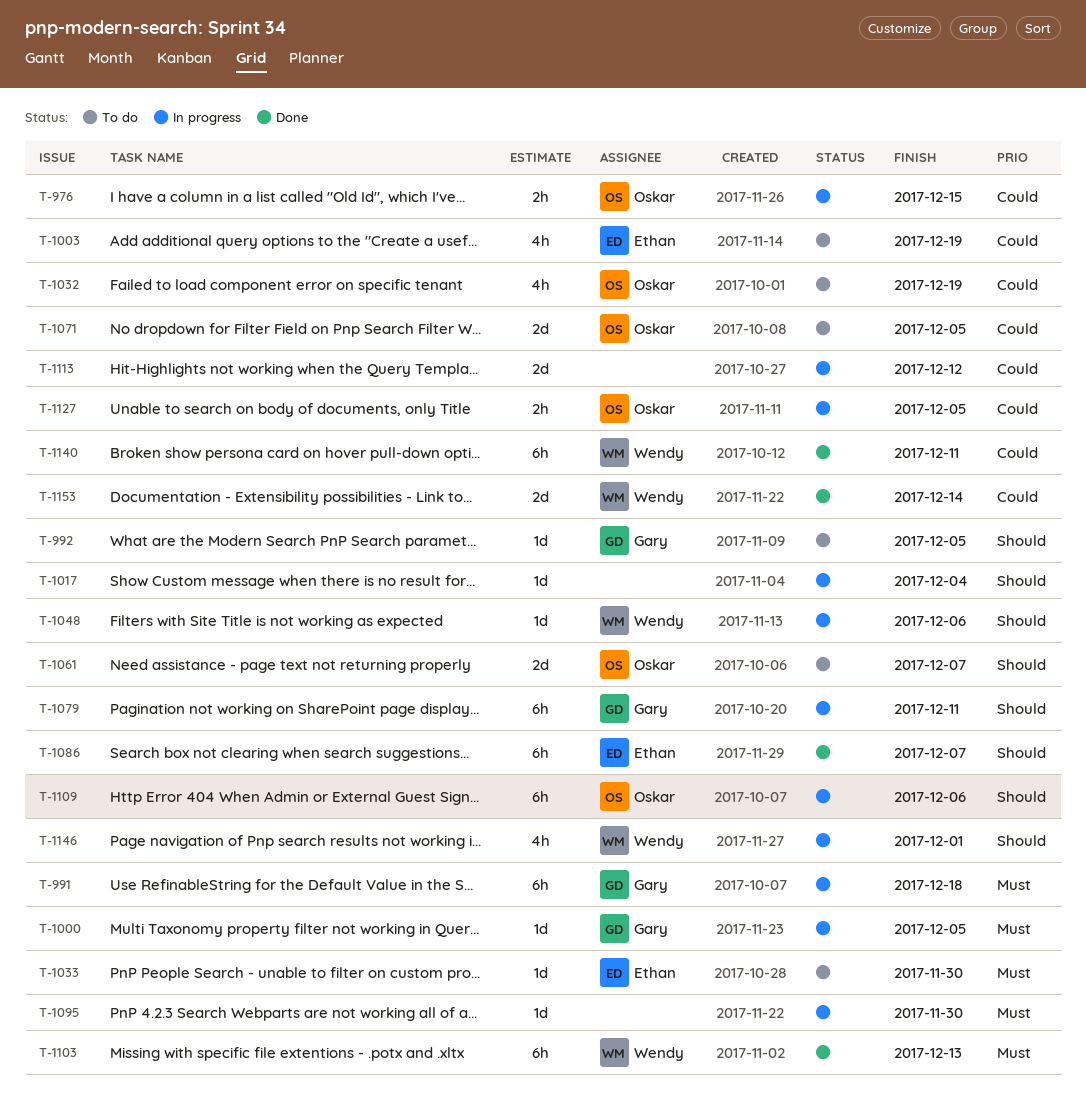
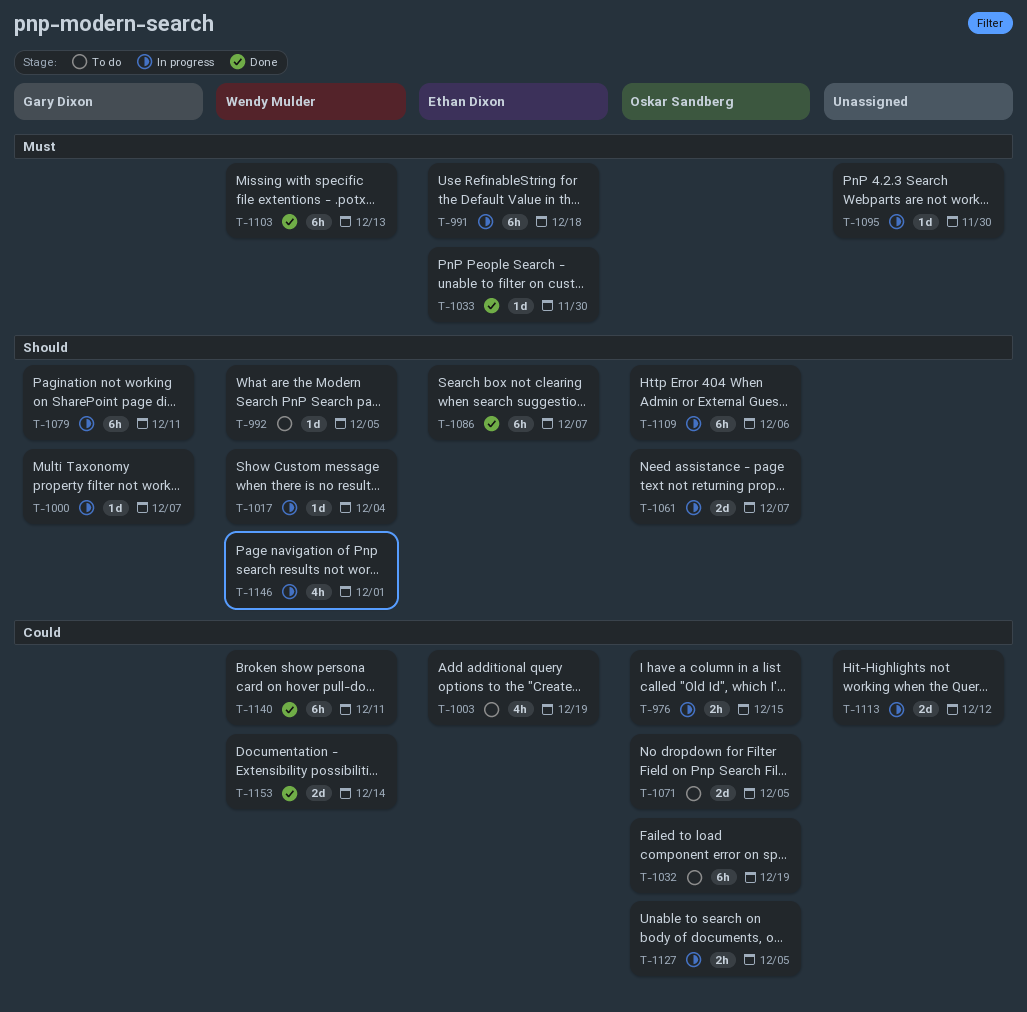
T-991, owner: Gary Dixon -> Ethan Dixon
T-992, owner: Gary Dixon -> Wendy Mulder
T-1000, priority: Must -> Should
T-1000, due: Dec 5 -> Dec 7
T-1017, owner: none -> Wendy Mulder
T-1032, estimate: 4h -> 6h
T-1033, status: To do -> Done
T-1048: present -> none
T-1061, status: To do -> In progress

